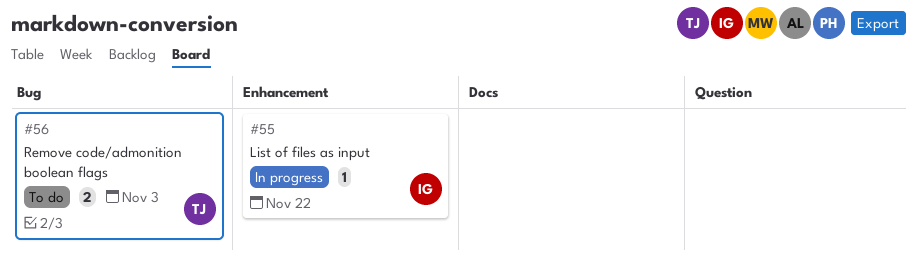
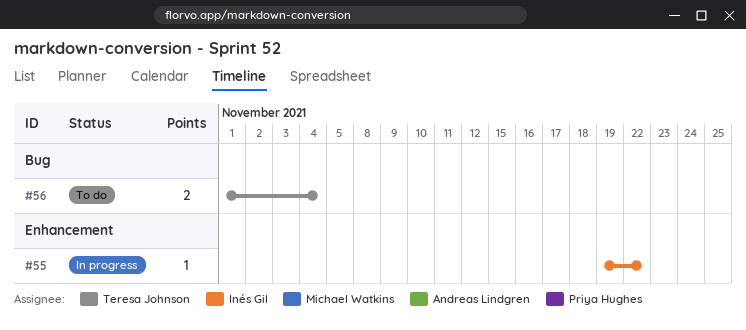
#56, due: Nov 3 -> Nov 4

